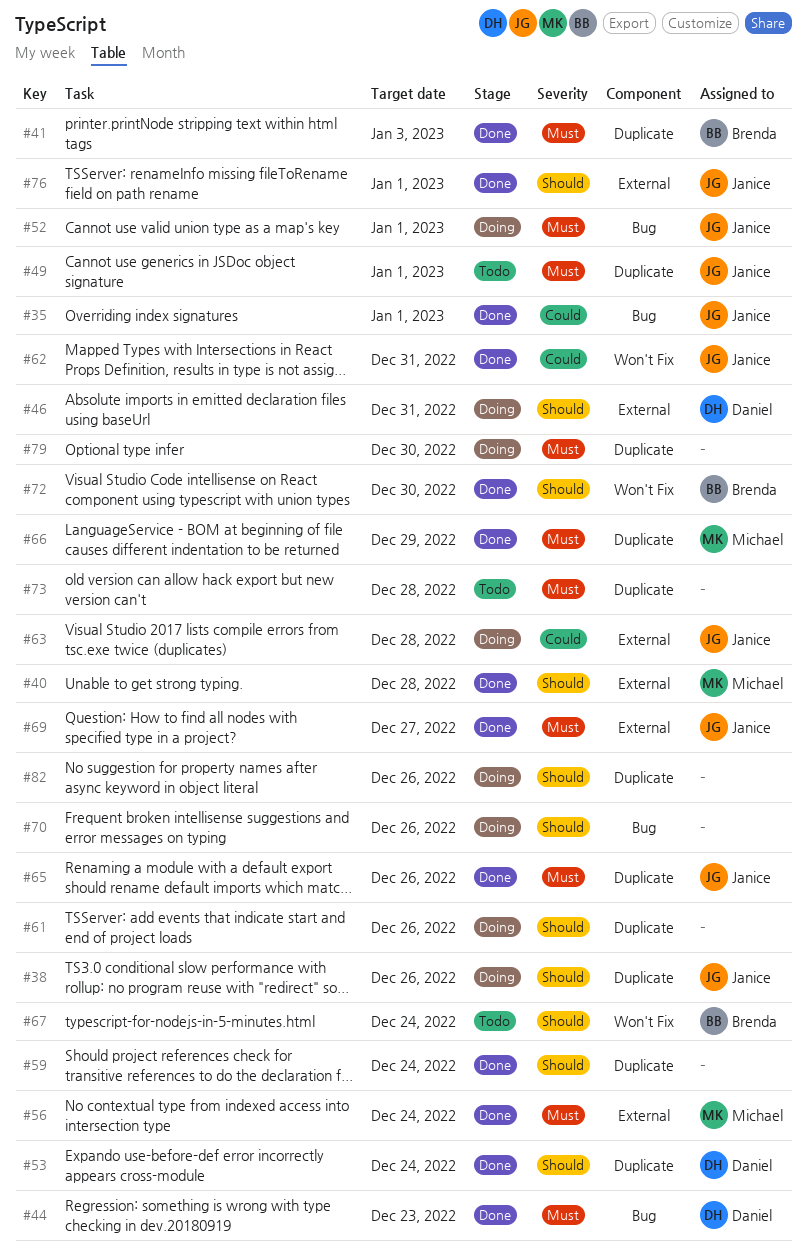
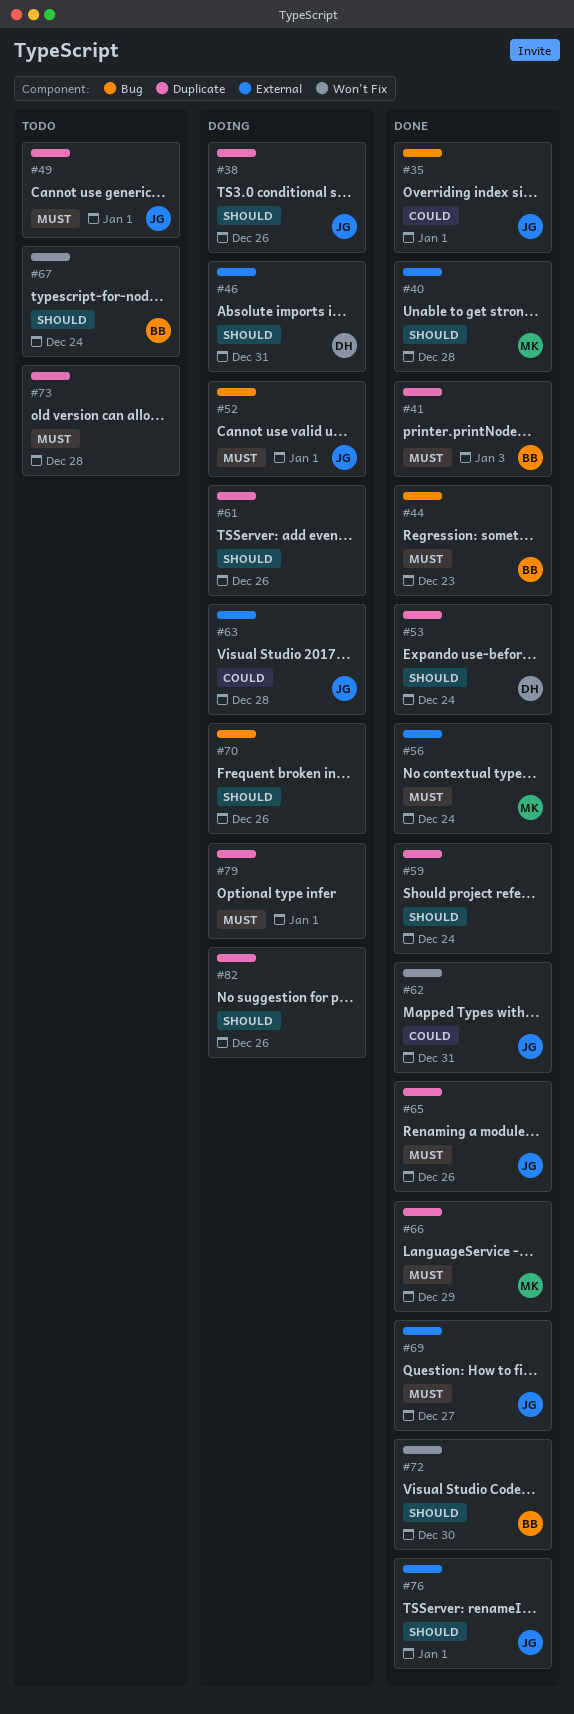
#44, owner: Daniel -> Brenda
#79, due: Dec 30 -> Jan 1

